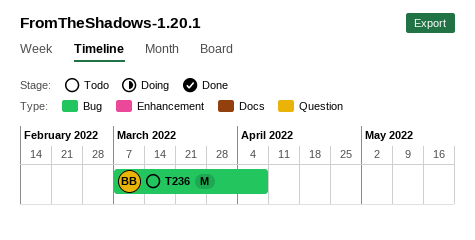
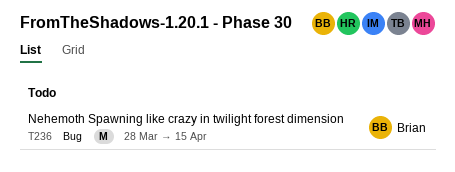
T236, start: Mar 7 -> Mar 28
T236, due: Apr 8 -> Apr 15

